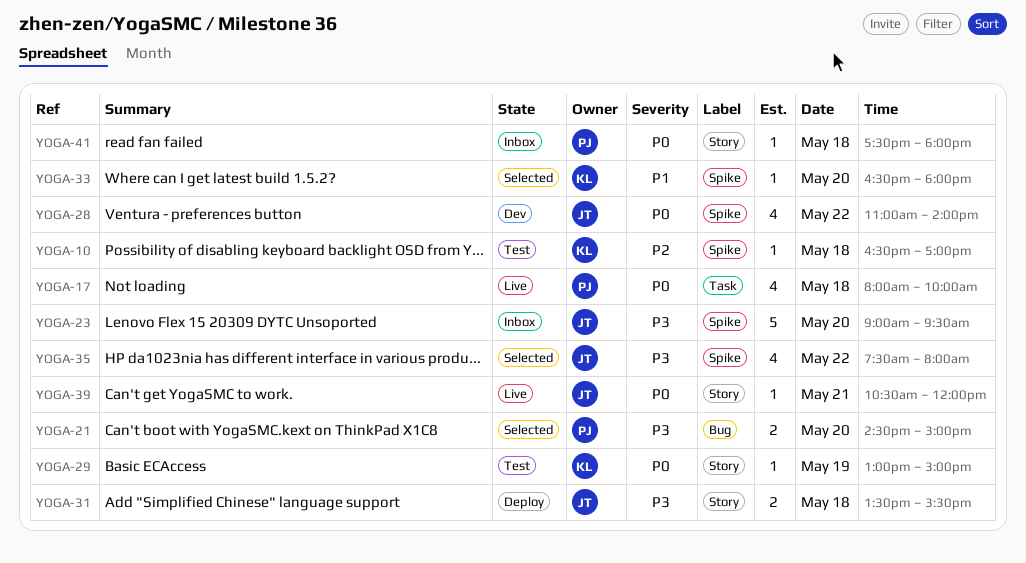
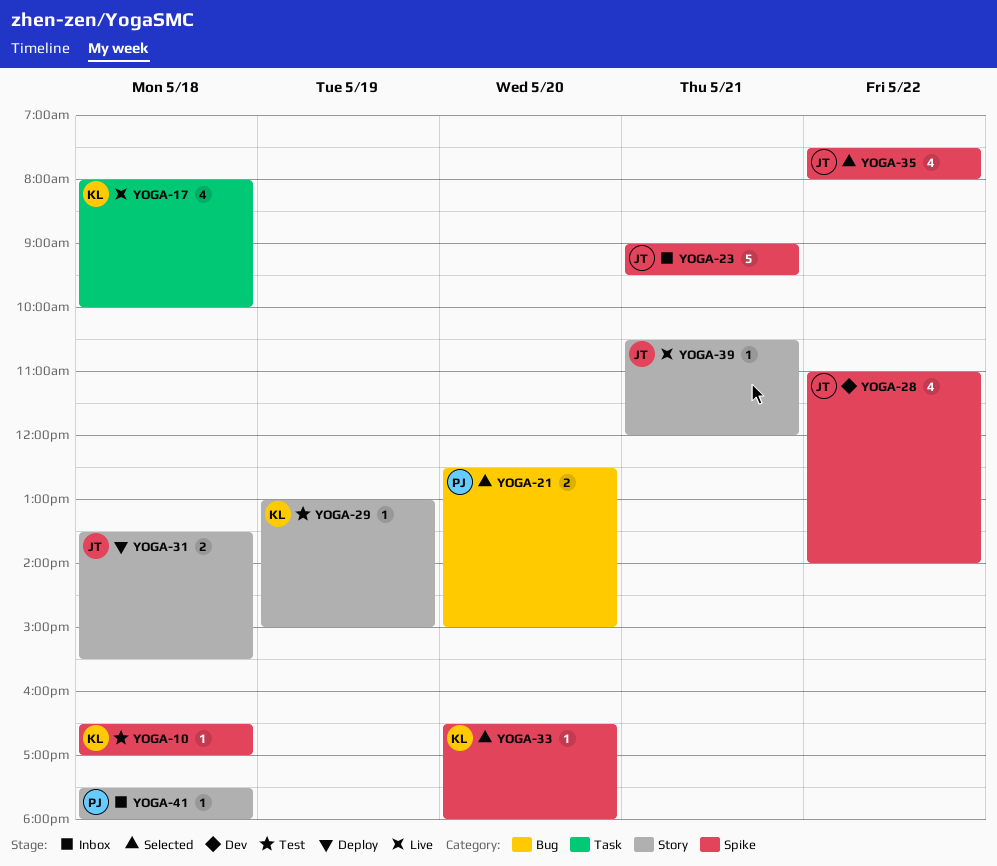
YOGA-17, owner: PJ -> KL
YOGA-21, begins: 14:30 -> 12:30
YOGA-23, day: May 20 -> May 21

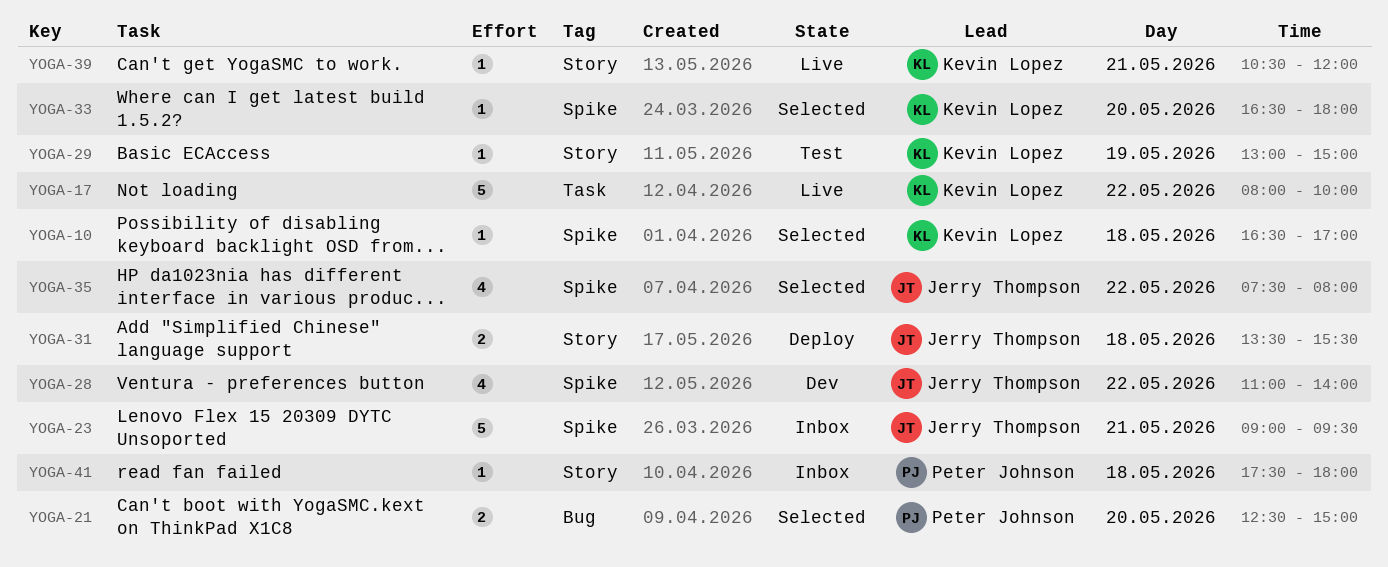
YOGA-10, status: Test -> Selected
YOGA-17, estimate: 4 -> 5
YOGA-17, day: May 18 -> May 22
YOGA-39, owner: Jerry Thompson -> Kevin Lopez

